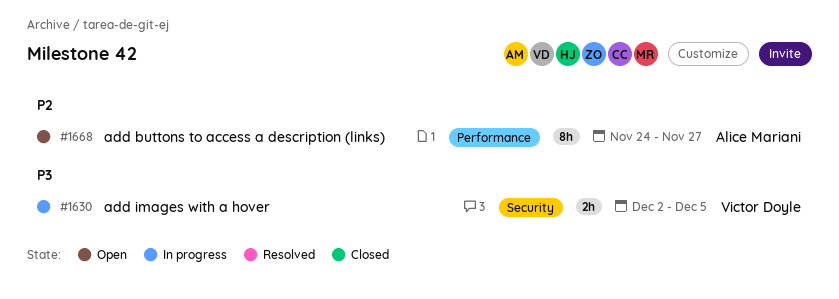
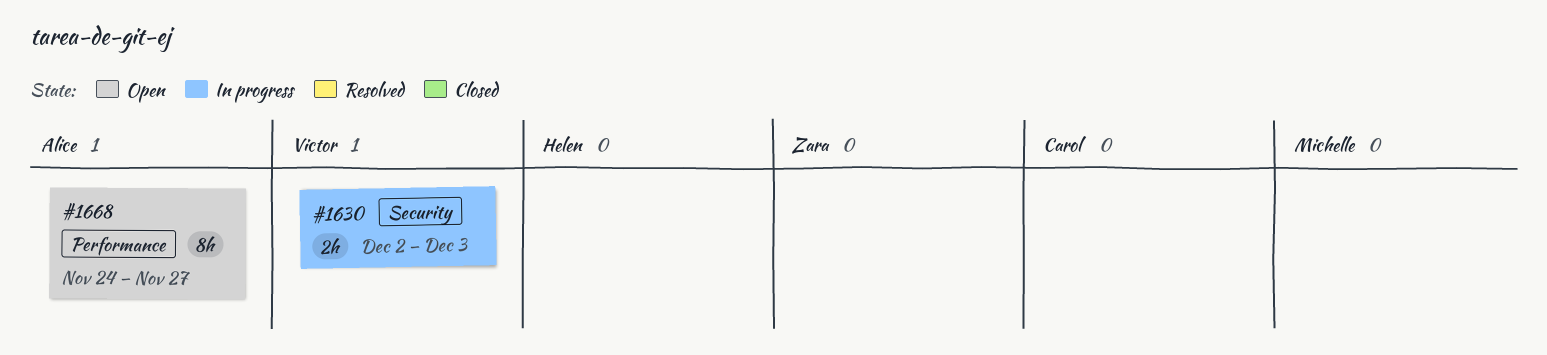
#1630, due: Dec 5 -> Dec 3

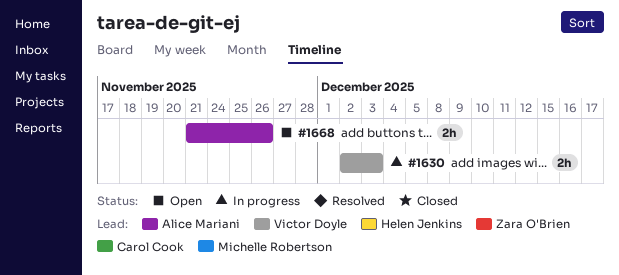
#1668, estimate: 8h -> 2h
#1668, start: Nov 24 -> Nov 21
#1668, due: Nov 27 -> Nov 26

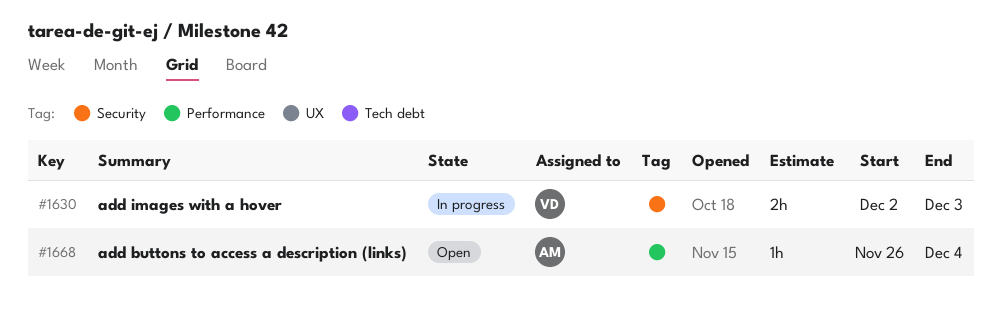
#1668, estimate: 2h -> 1h
#1668, start: Nov 21 -> Nov 26
#1668, due: Nov 26 -> Dec 4

